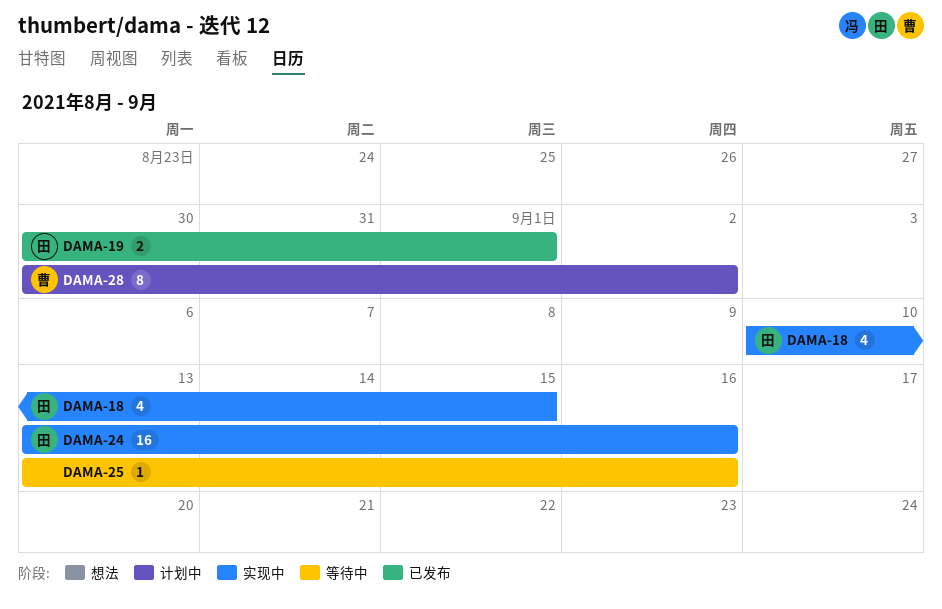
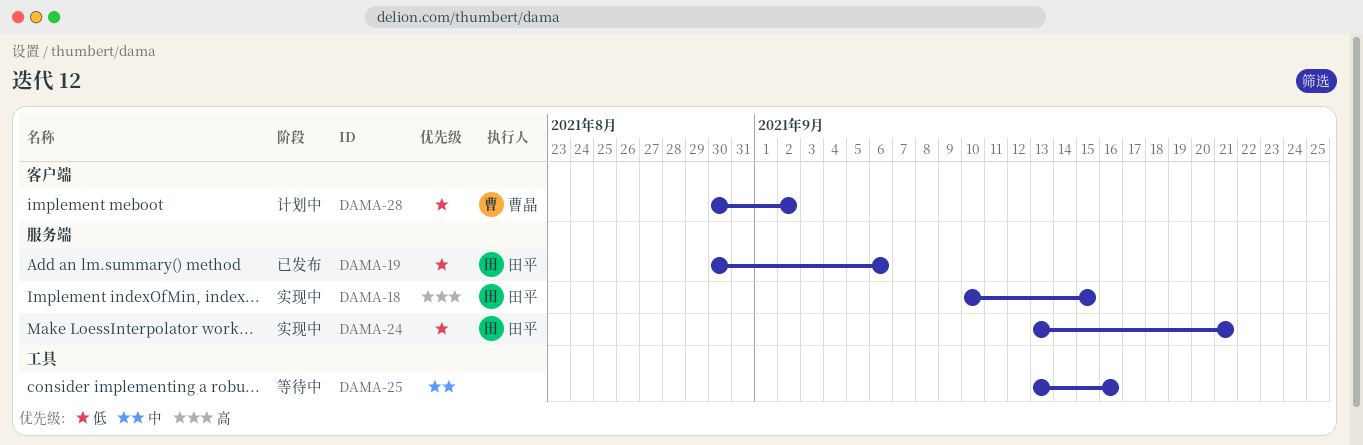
DAMA-19, due: Sep 1 -> Sep 6
DAMA-24, due: Sep 16 -> Sep 21

